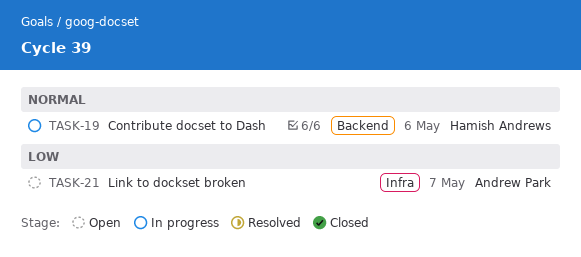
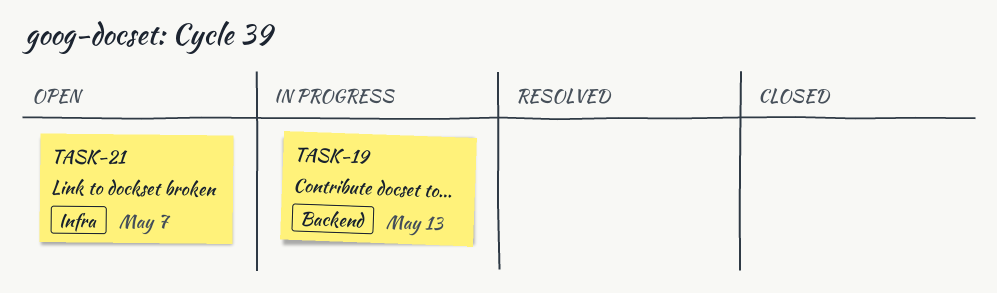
TASK-19, due: May 6 -> May 13

